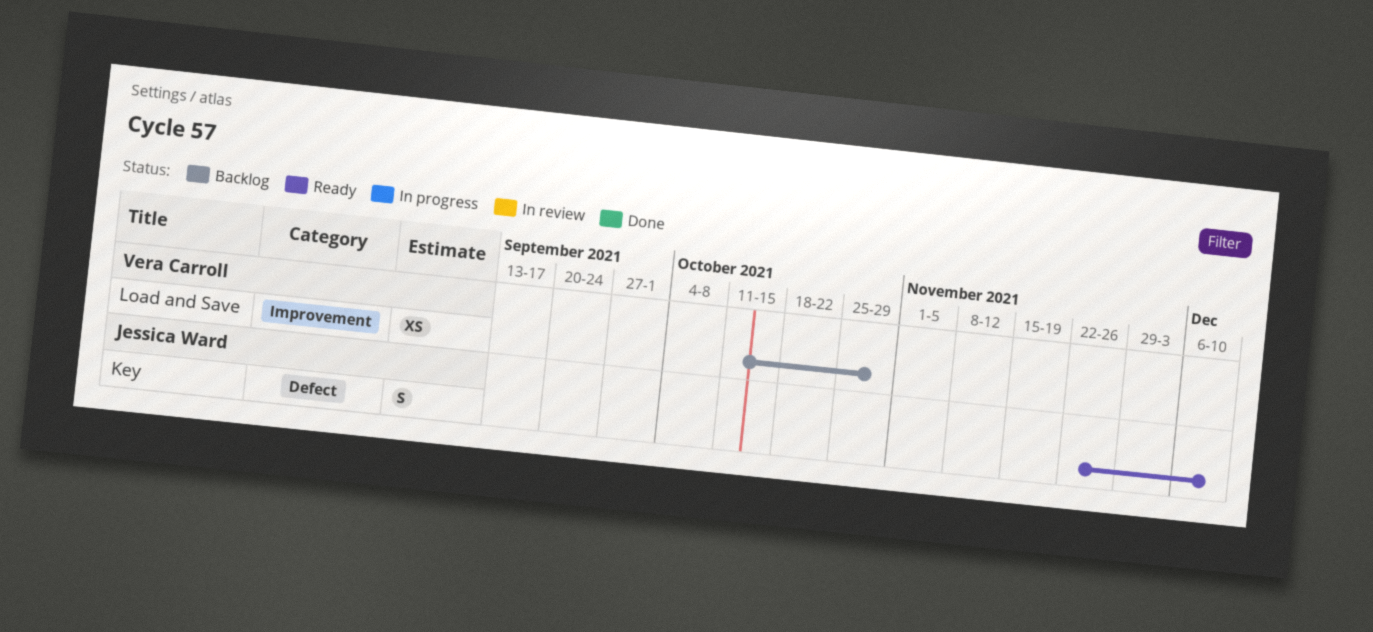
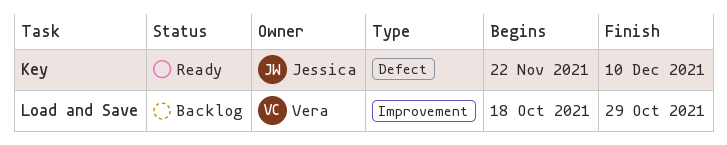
Load and Save, start: Oct 11 -> Oct 18

